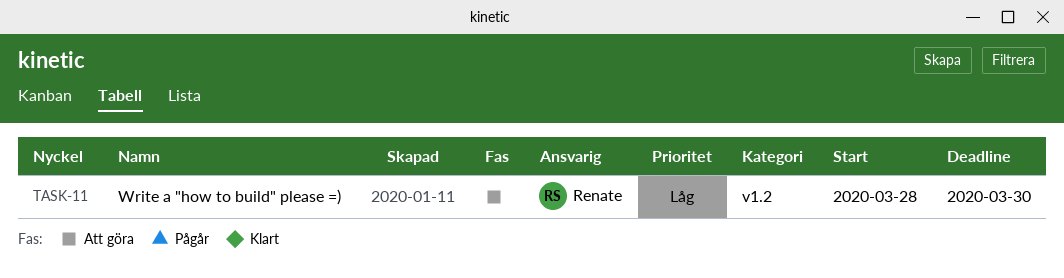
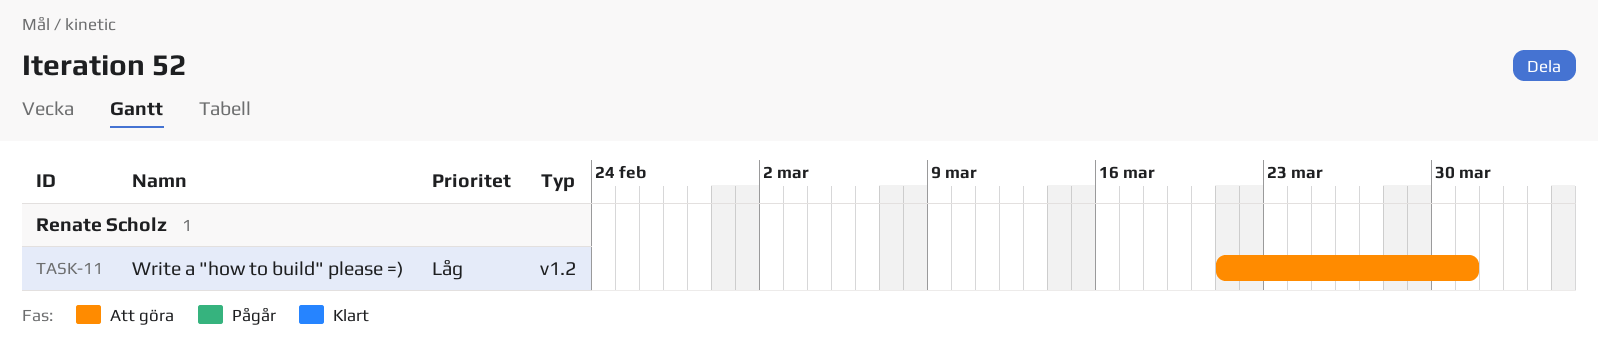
TASK-11, start: Mar 28 -> Mar 21
TASK-11, due: Mar 30 -> Mar 31

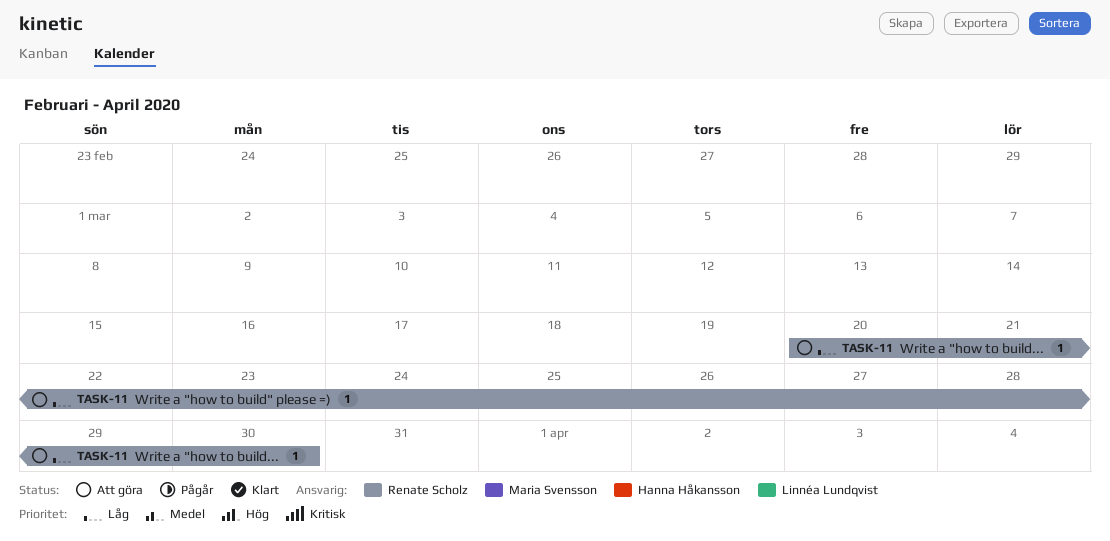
TASK-11, start: Mar 21 -> Mar 20
TASK-11, due: Mar 31 -> Mar 30

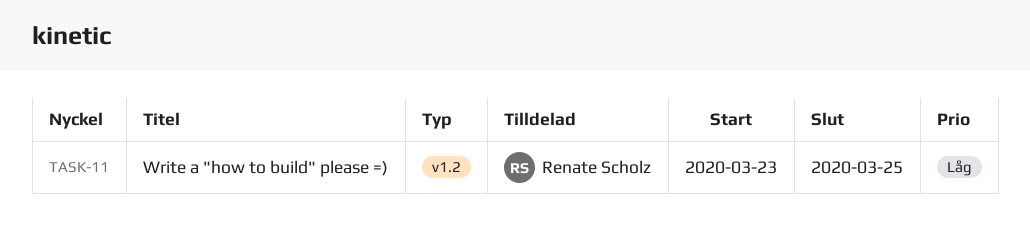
TASK-11, start: Mar 20 -> Mar 23
TASK-11, due: Mar 30 -> Mar 25

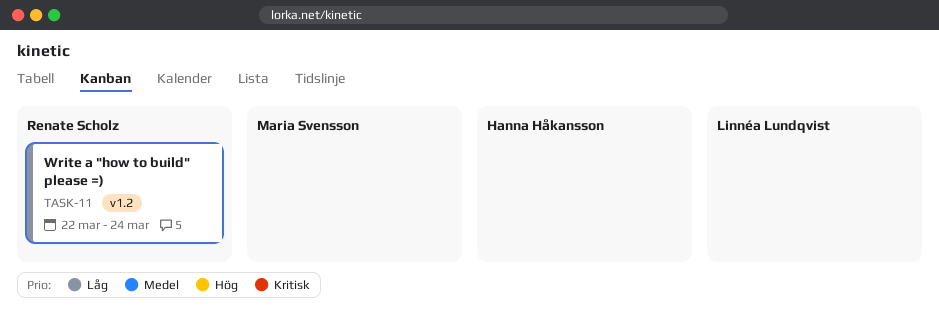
TASK-11, start: Mar 23 -> Mar 22
TASK-11, due: Mar 25 -> Mar 24

